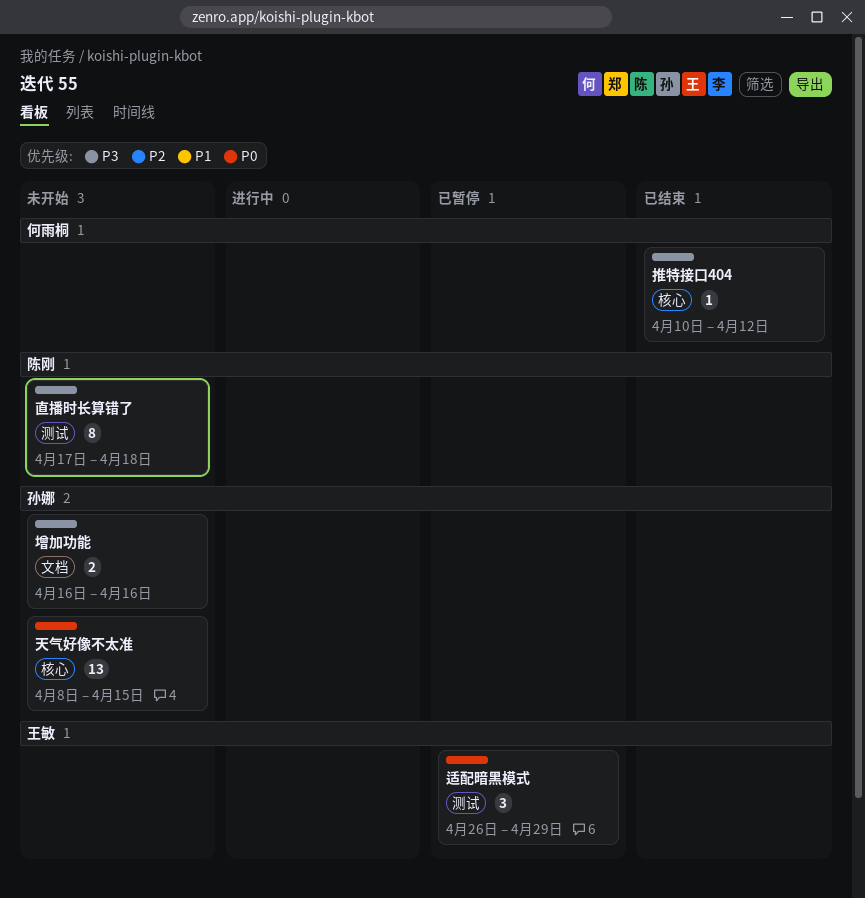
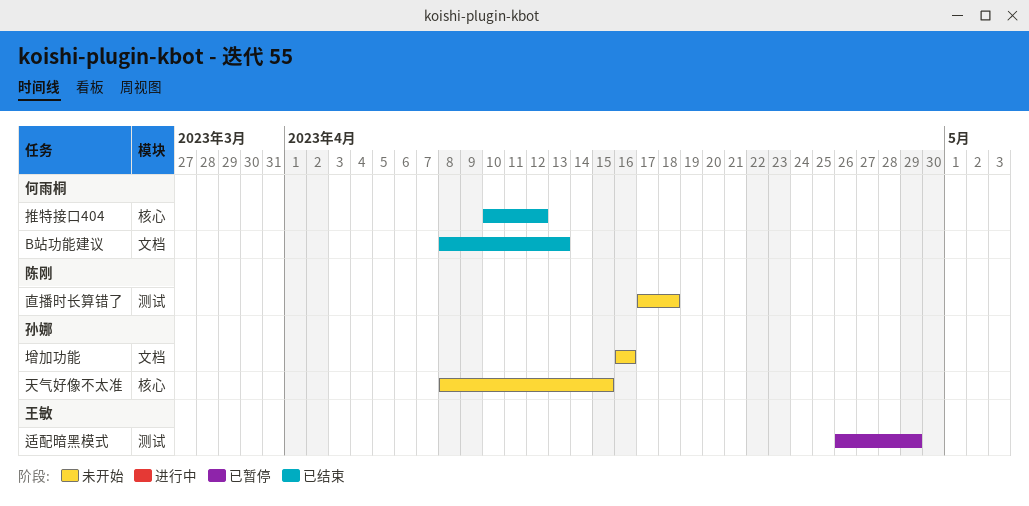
B站功能建议: none -> present

